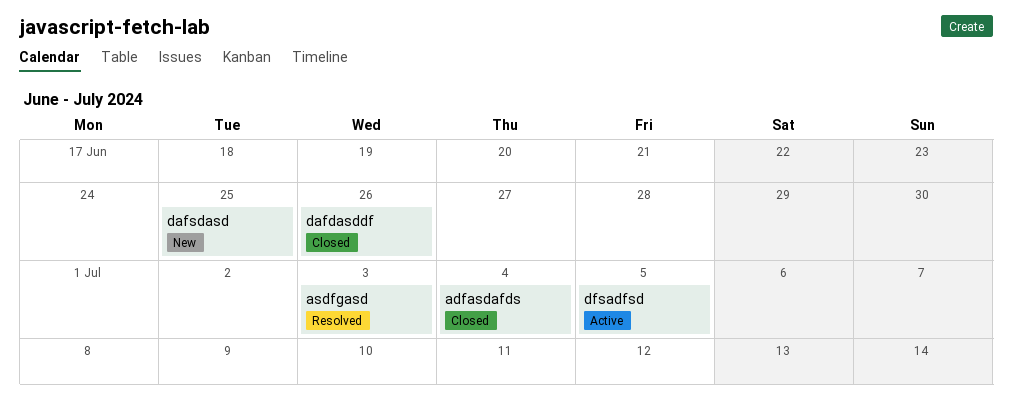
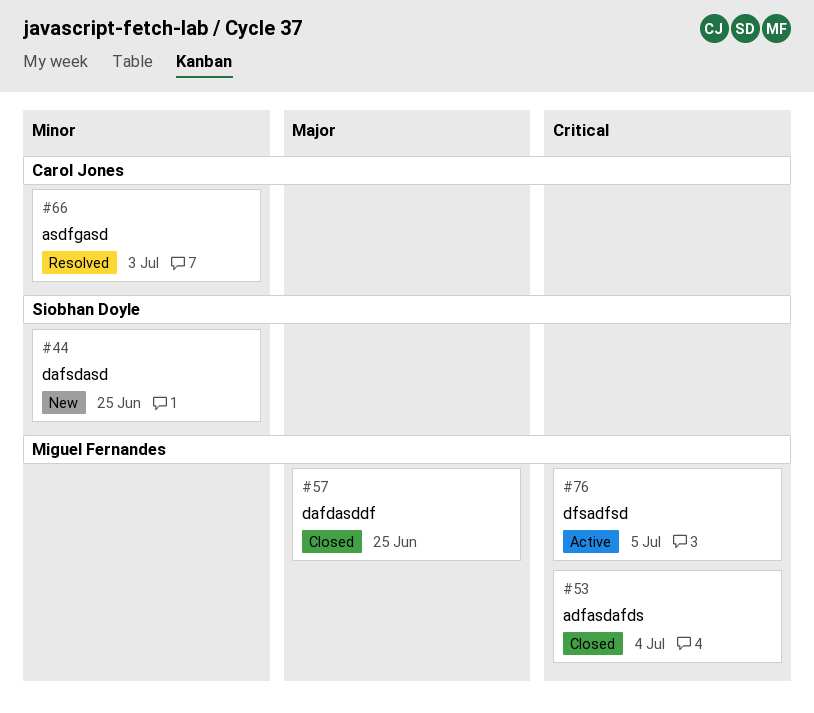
dafdasddf, due: Jun 26 -> Jun 25

